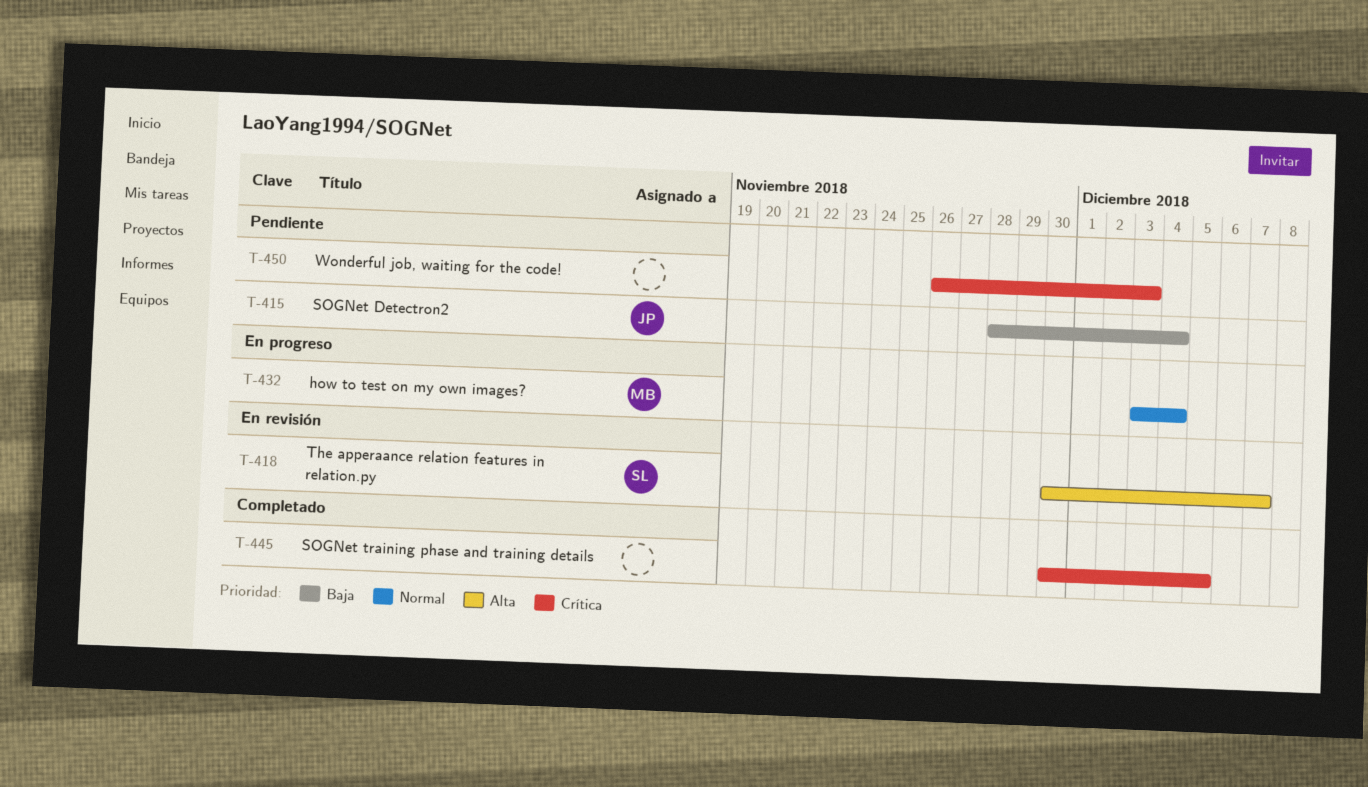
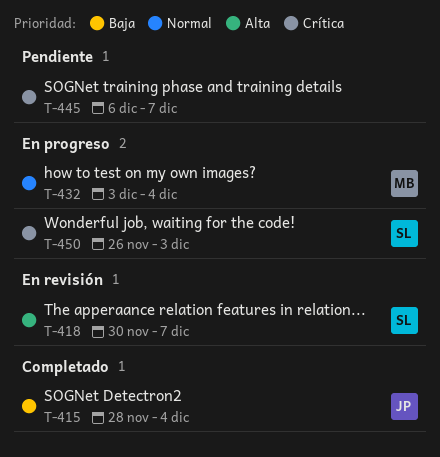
T-415, status: Pendiente -> Completado
T-445, status: Completado -> Pendiente
T-445, start: Nov 30 -> Dec 6
T-445, due: Dec 5 -> Dec 7
T-450, status: Pendiente -> En progreso
T-450, owner: none -> SL

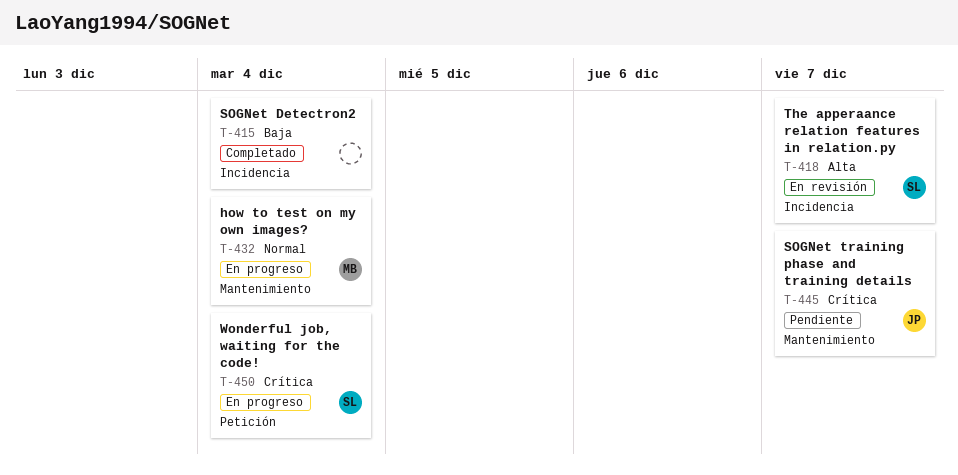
T-415, owner: JP -> none
T-445, owner: none -> JP
T-450, due: Dec 3 -> Dec 4

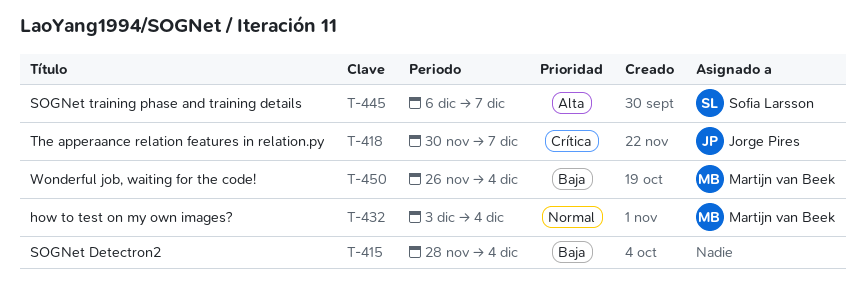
T-418, owner: Sofia Larsson -> Jorge Pires
T-418, priority: Alta -> Crítica
T-445, owner: Jorge Pires -> Sofia Larsson
T-445, priority: Crítica -> Alta
T-450, owner: Sofia Larsson -> Martijn van Beek
T-450, priority: Crítica -> Baja

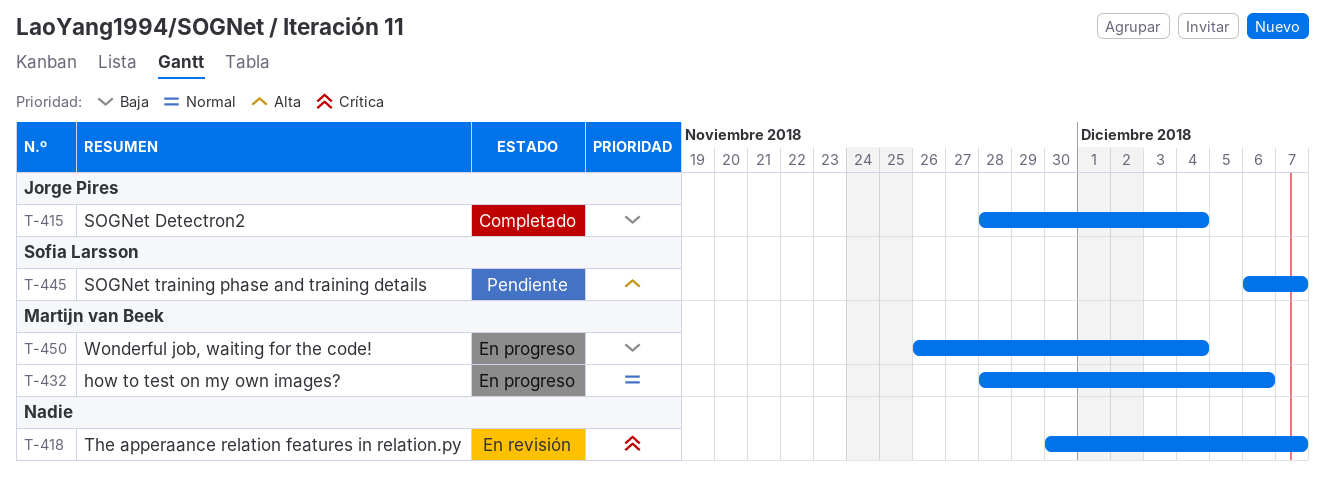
T-415, owner: none -> Jorge Pires
T-418, owner: Jorge Pires -> none
T-432, start: Dec 3 -> Nov 28
T-432, due: Dec 4 -> Dec 6

